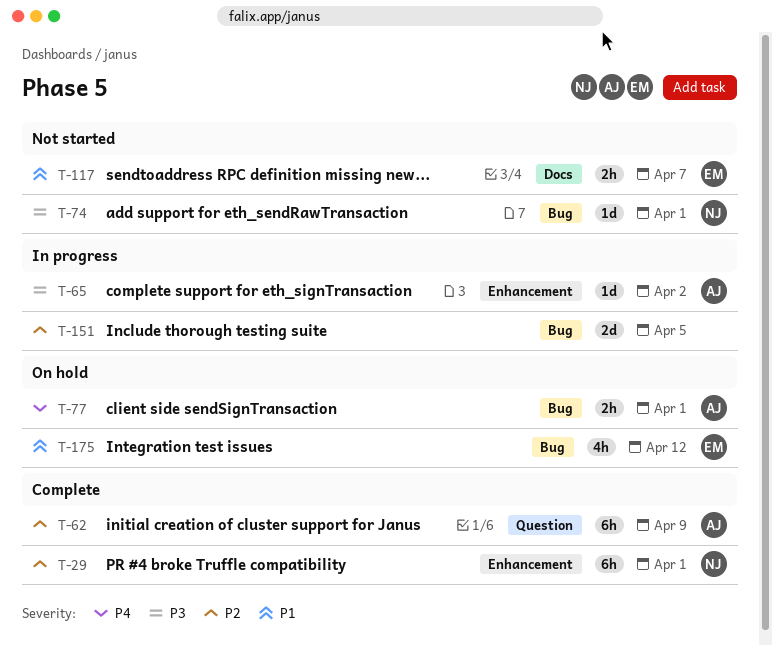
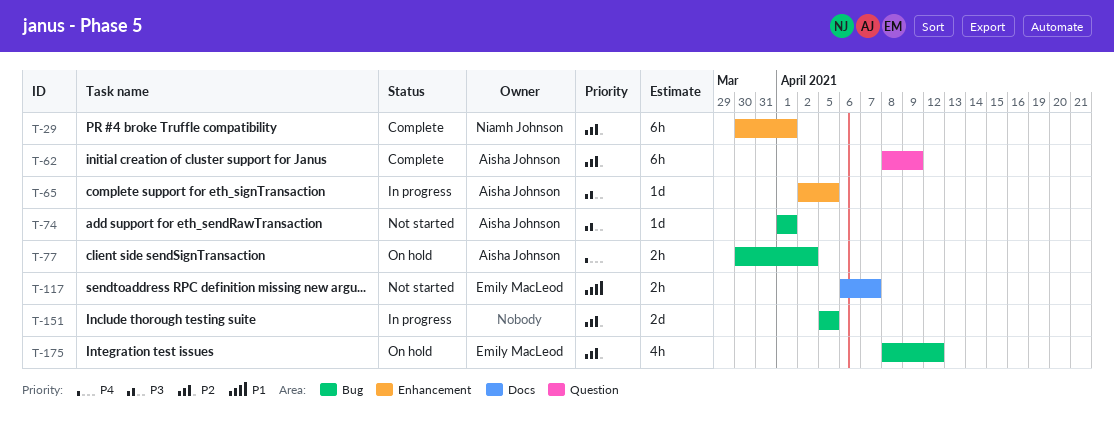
T-65, due: Apr 2 -> Apr 5
T-74, owner: Niamh Johnson -> Aisha Johnson
T-77, due: Apr 1 -> Apr 2
T-175, priority: P1 -> P2

